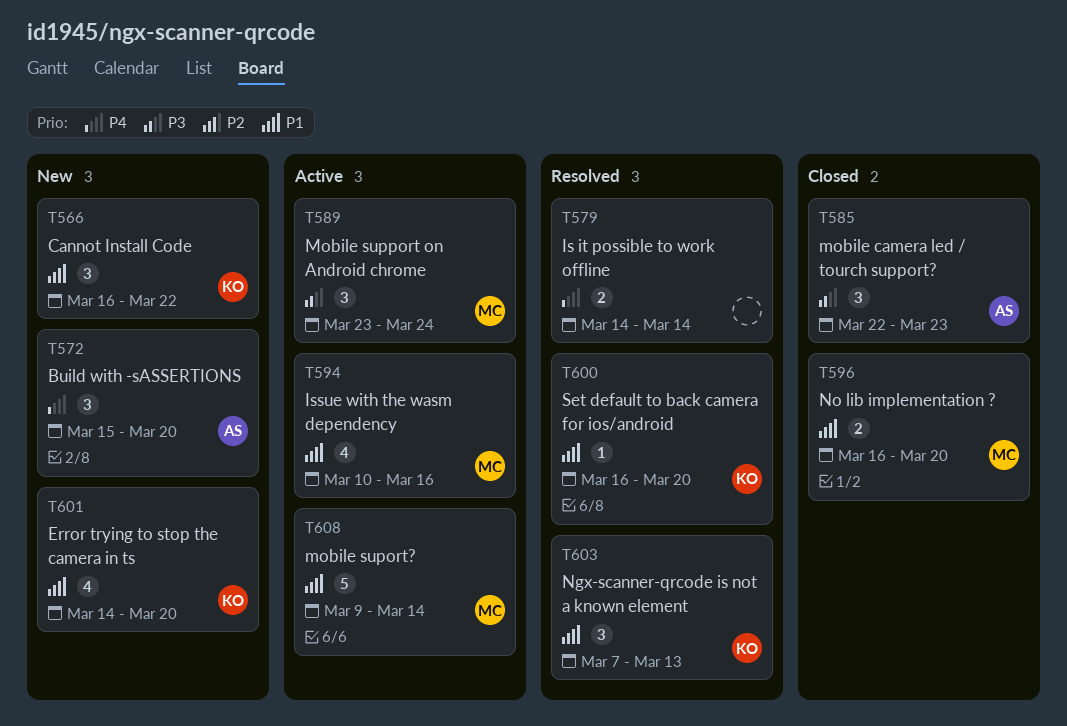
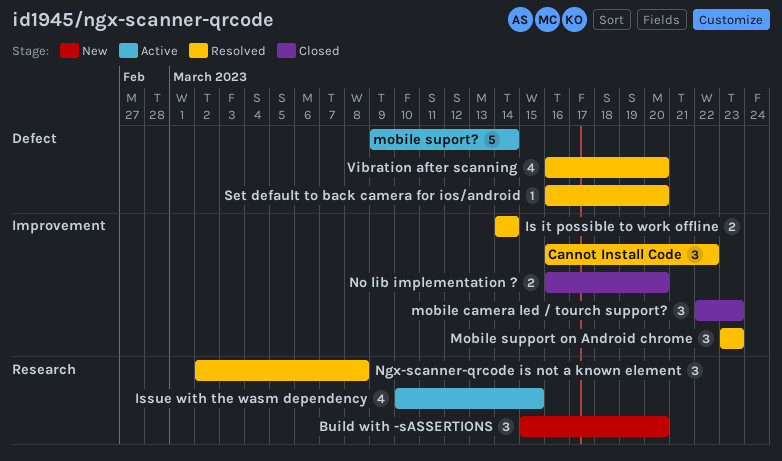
Cannot Install Code, status: New -> Resolved
Error trying to stop the camera in ts: present -> none
Issue with the wasm dependency, due: Mar 16 -> Mar 15
Mobile support on Android chrome, status: Active -> Resolved
Mobile support on Android chrome, due: Mar 24 -> Mar 23
Ngx-scanner-qrcode is not a known element, start: Mar 7 -> Mar 2
Ngx-scanner-qrcode is not a known element, due: Mar 13 -> Mar 8
Vibration after scanning: none -> present

